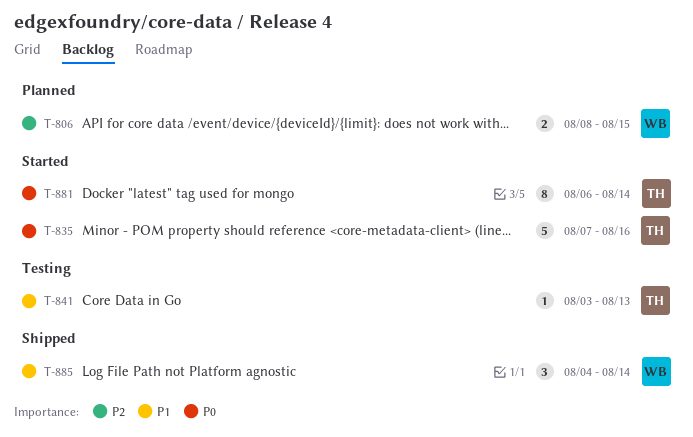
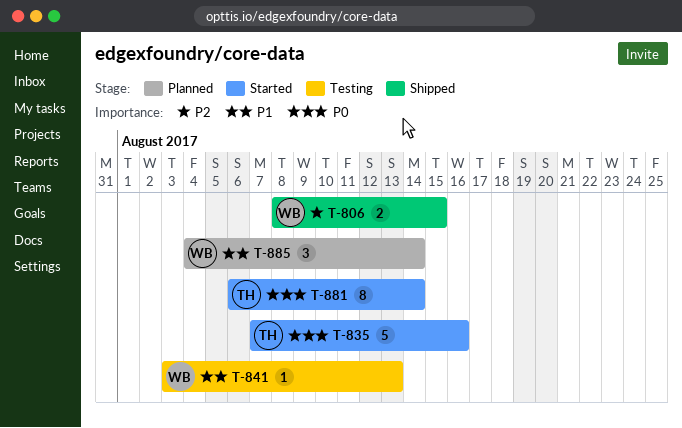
T-806, status: Planned -> Shipped
T-841, owner: TH -> WB
T-885, status: Shipped -> Planned

